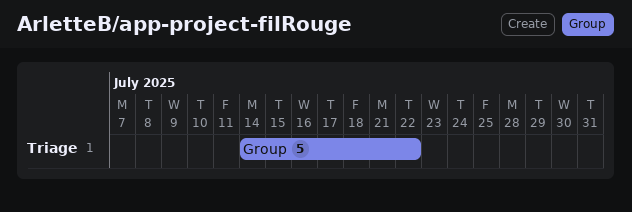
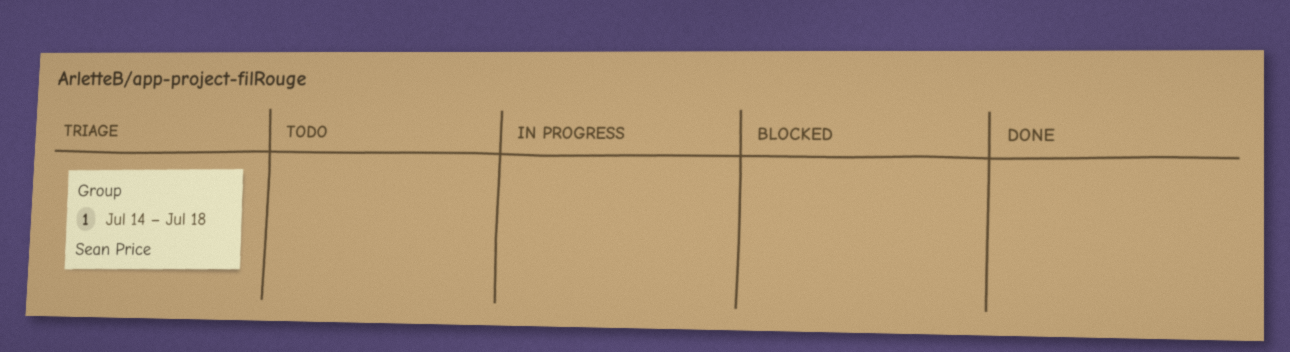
Group, estimate: 5 -> 1
Group, due: Jul 22 -> Jul 18

